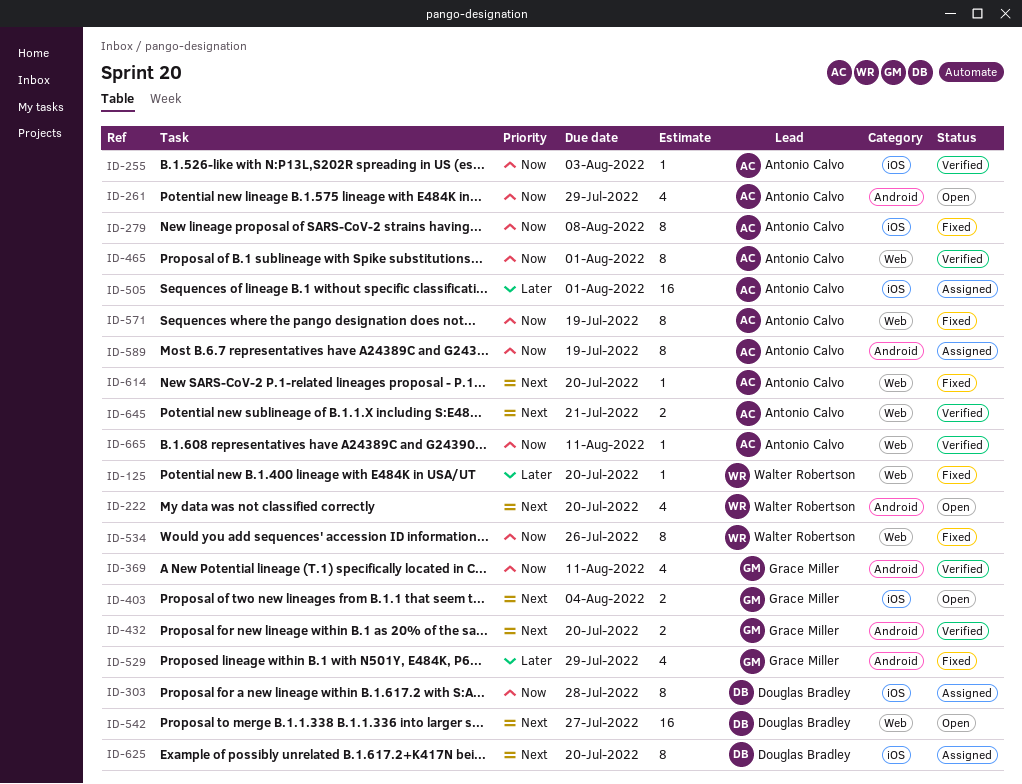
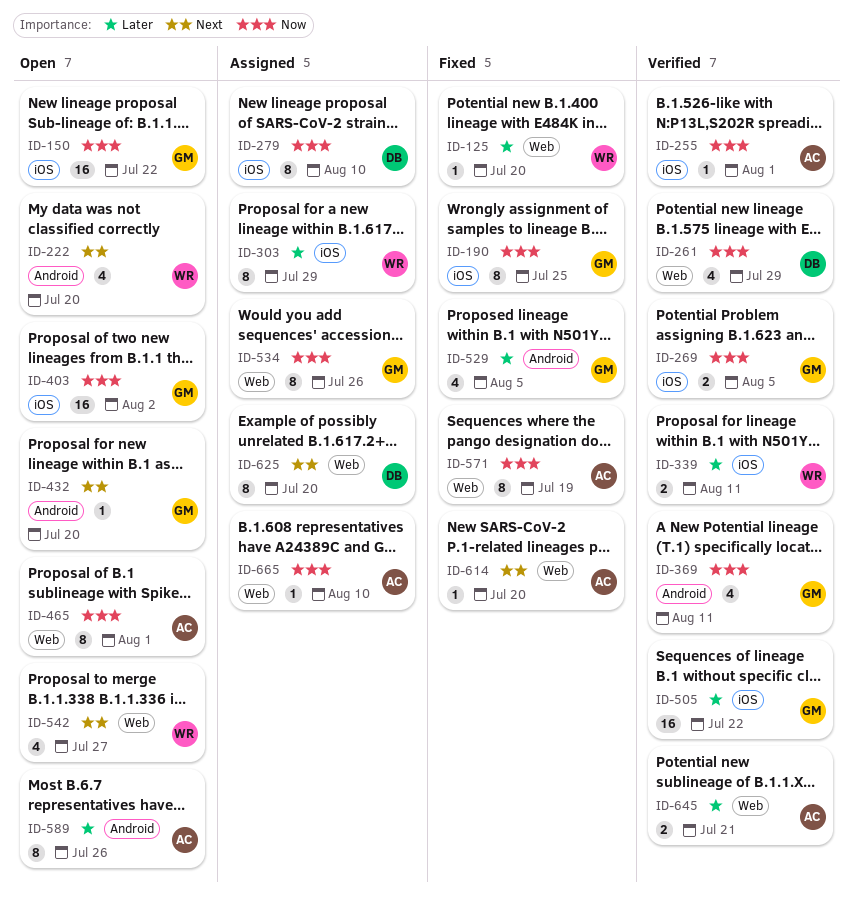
ID-150: none -> present
ID-190: none -> present
ID-255, due: Aug 3 -> Aug 1
ID-261, status: Open -> Verified
ID-261, owner: Antonio Calvo -> Douglas Bradley
ID-261, label: Android -> Web
ID-269: none -> present
ID-279, status: Fixed -> Assigned
ID-279, owner: Antonio Calvo -> Douglas Bradley
ID-279, due: Aug 8 -> Aug 10
ID-303, owner: Douglas Bradley -> Walter Robertson
ID-303, priority: Now -> Later
ID-303, due: Jul 28 -> Jul 29
ID-339: none -> present
ID-403, priority: Next -> Now
ID-403, estimate: 2 -> 16
ID-403, due: Aug 4 -> Aug 2
ID-432, status: Verified -> Open
ID-432, estimate: 2 -> 1
ID-465, status: Verified -> Open
ID-505, status: Assigned -> Verified
ID-505, owner: Antonio Calvo -> Grace Miller
ID-505, due: Aug 1 -> Jul 22
ID-529, due: Jul 29 -> Aug 5
ID-534, status: Fixed -> Assigned
ID-534, owner: Walter Robertson -> Grace Miller
ID-542, owner: Douglas Bradley -> Walter Robertson
ID-542, estimate: 16 -> 4
ID-589, status: Assigned -> Open
ID-589, priority: Now -> Later
ID-589, due: Jul 19 -> Jul 26
ID-625, label: iOS -> Web
ID-645, priority: Next -> Later
ID-665, status: Verified -> Assigned
ID-665, due: Aug 11 -> Aug 10

